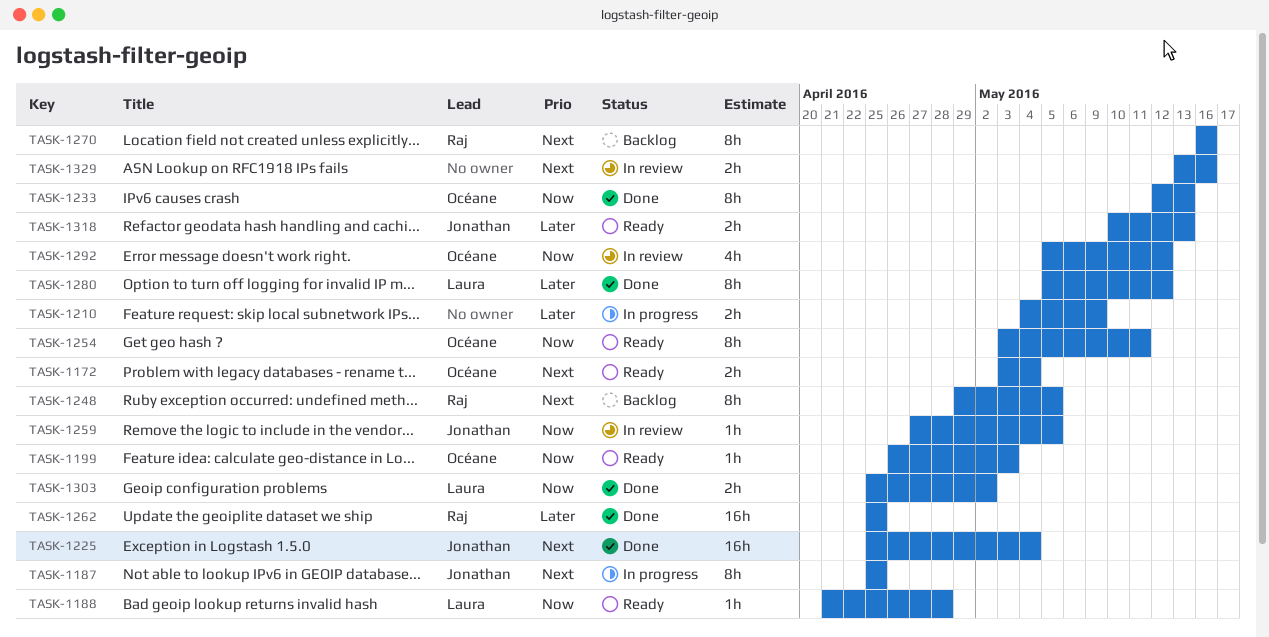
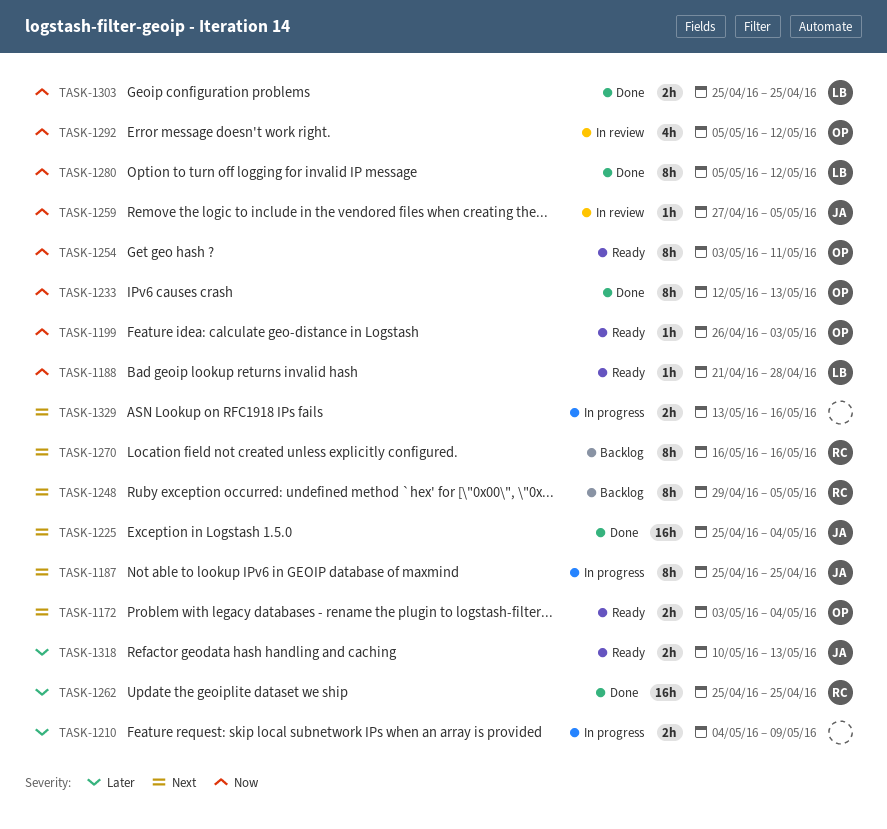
TASK-1280, priority: Later -> Now
TASK-1303, due: May 2 -> Apr 25
TASK-1329, status: In review -> In progress

